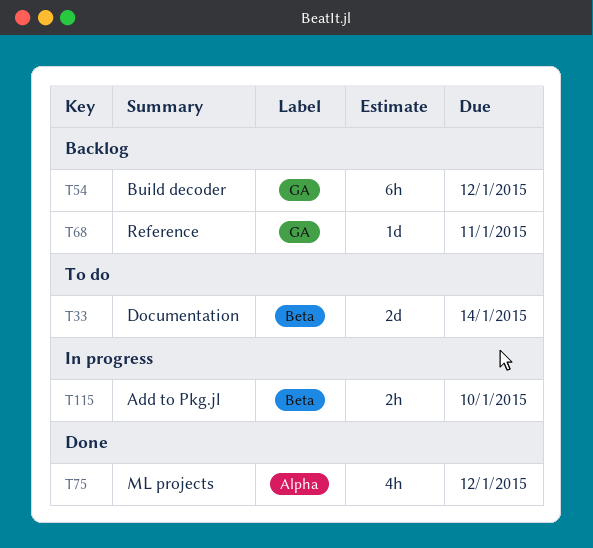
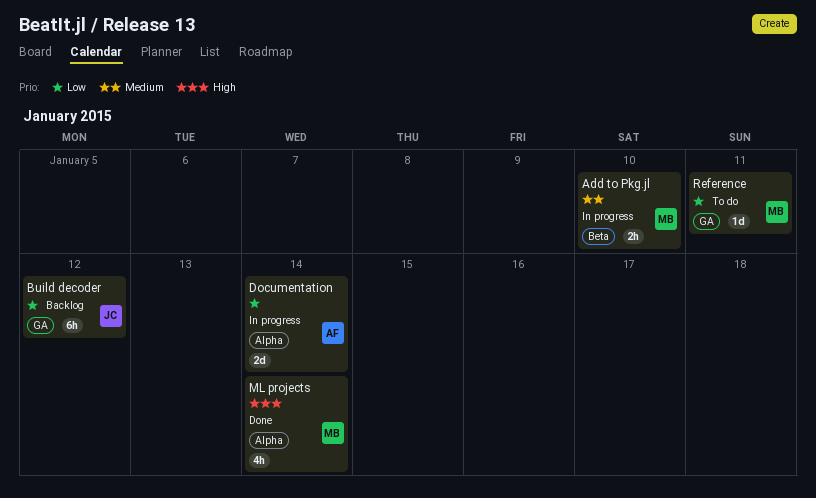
Documentation, status: To do -> In progress
Documentation, label: Beta -> Alpha
ML projects, due: Jan 12 -> Jan 14
Reference, status: Backlog -> To do

